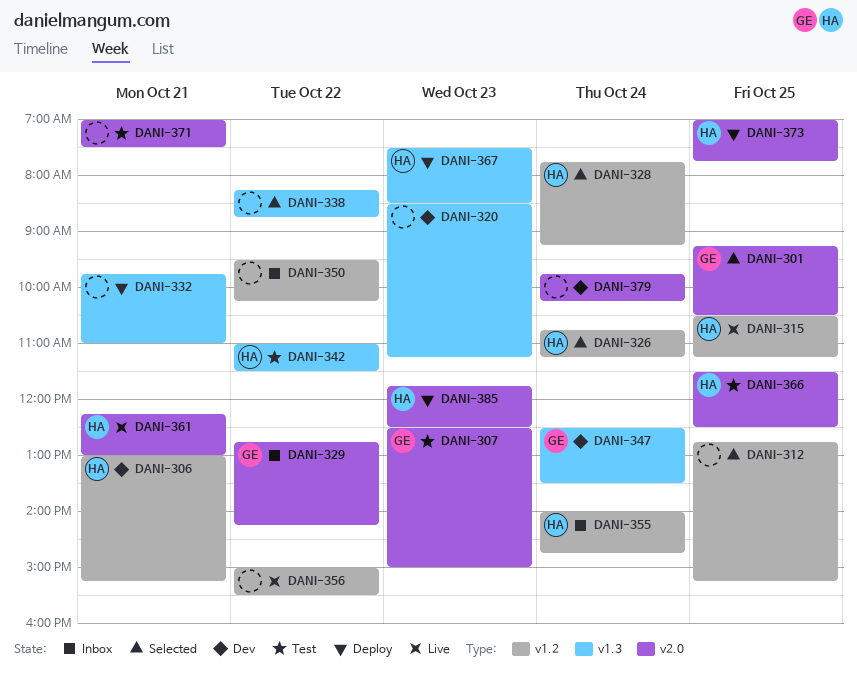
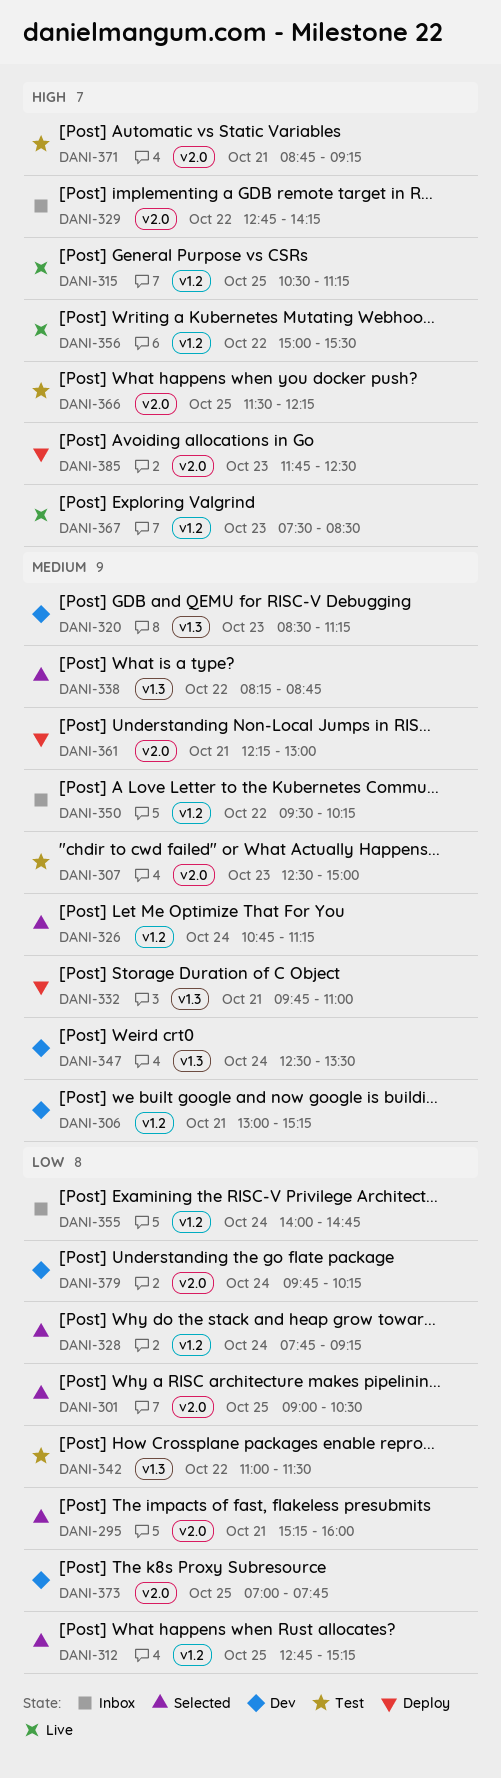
DANI-295: none -> present
DANI-301, begins: 09:15 -> 09:00
DANI-361, status: Live -> Deploy
DANI-366, ends: 12:30 -> 12:15
DANI-367, status: Deploy -> Live
DANI-367, label: v1.3 -> v1.2
DANI-371, begins: 07:00 -> 08:45
DANI-371, ends: 07:30 -> 09:15
DANI-373, status: Deploy -> Dev

